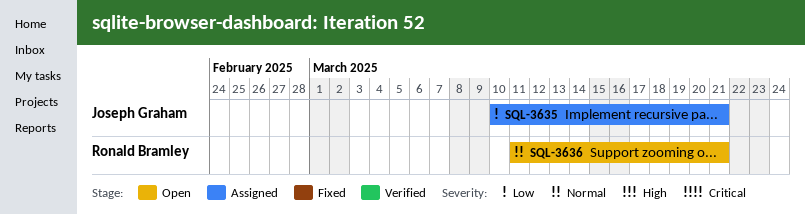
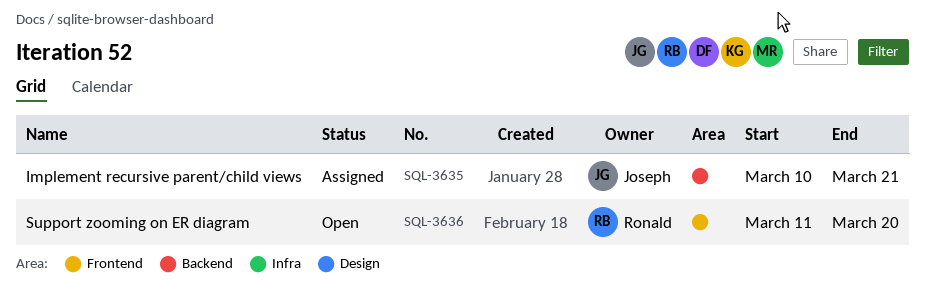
SQL-3636, due: Mar 21 -> Mar 20

